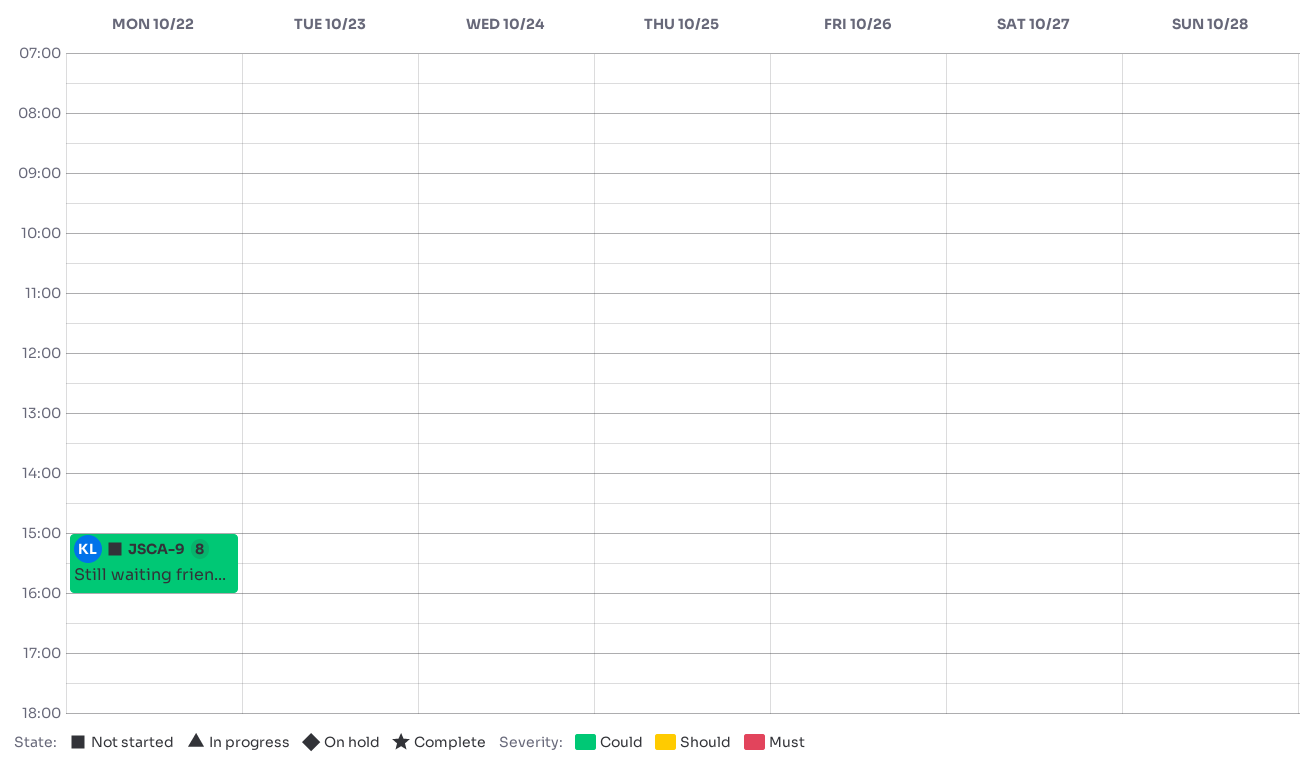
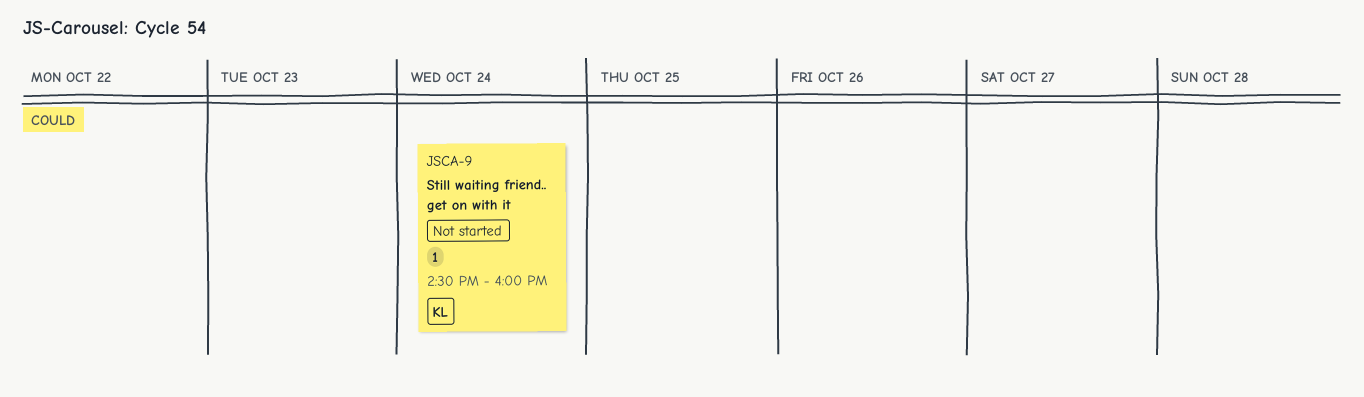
JSCA-9, estimate: 8 -> 1
JSCA-9, day: Oct 22 -> Oct 24
JSCA-9, begins: 15:00 -> 14:30

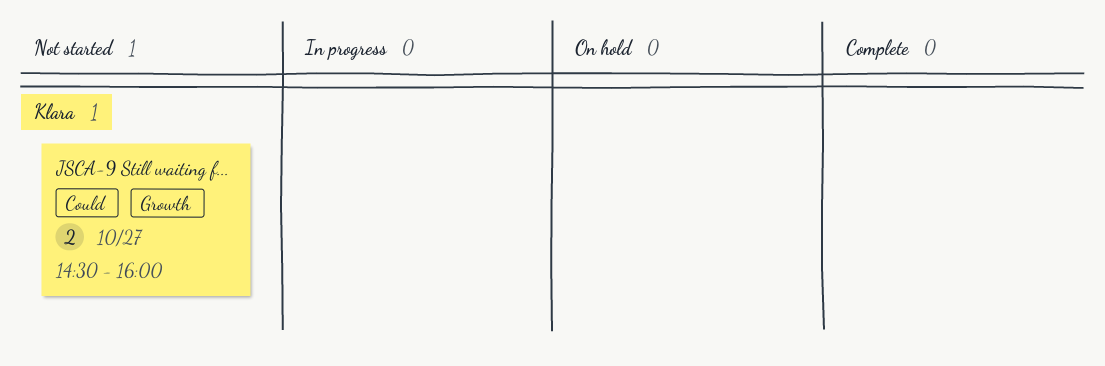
JSCA-9, estimate: 1 -> 2
JSCA-9, day: Oct 24 -> Oct 27

